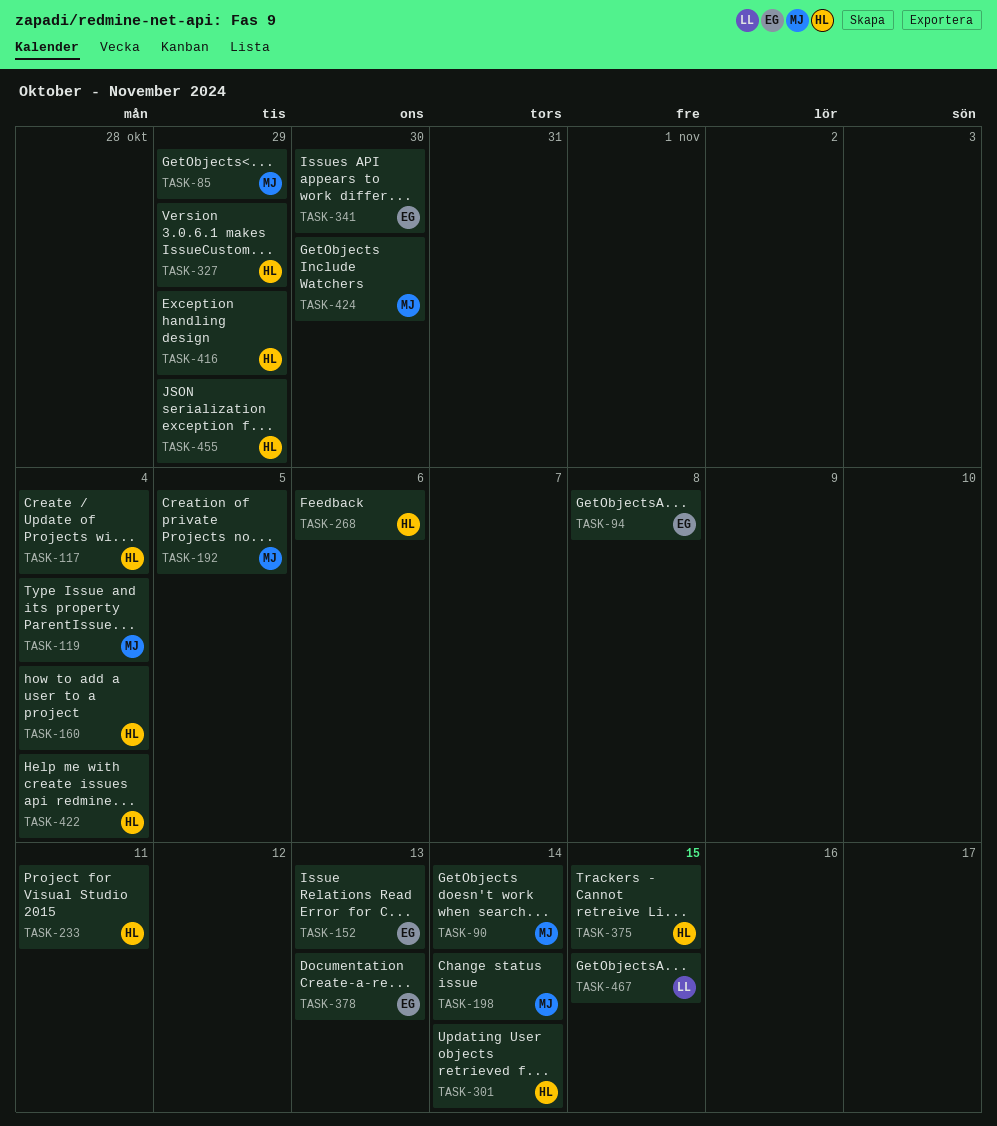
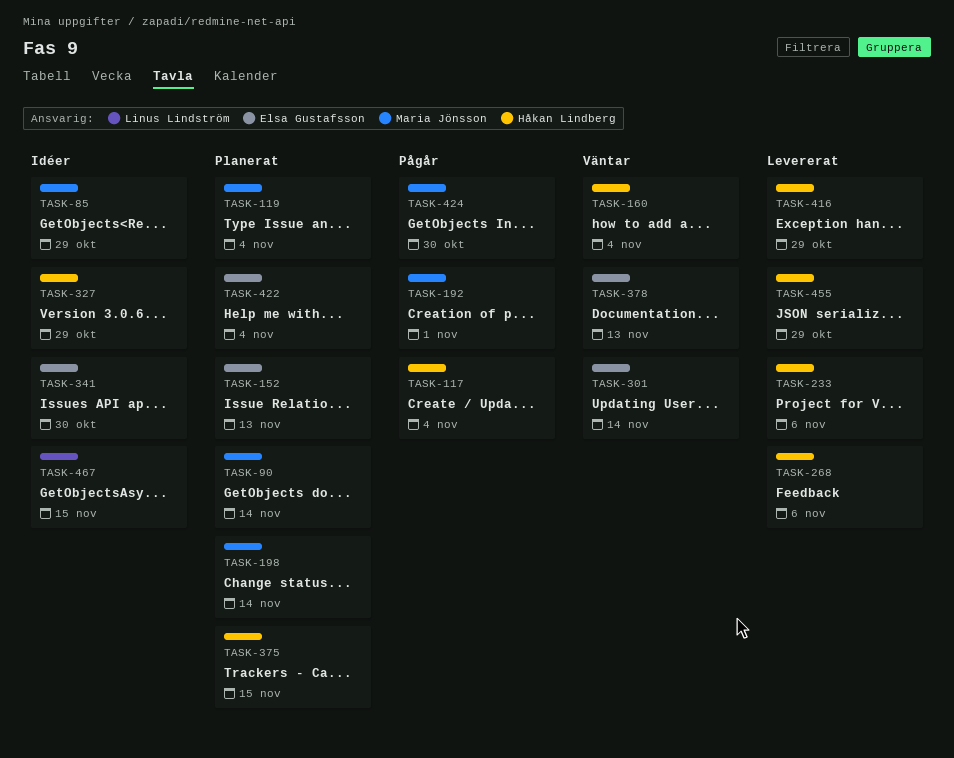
TASK-94: present -> none
TASK-192, due: Nov 5 -> Nov 1
TASK-233, due: Nov 11 -> Nov 6
TASK-301, owner: Håkan Lindberg -> Elsa Gustafsson
TASK-422, owner: Håkan Lindberg -> Elsa Gustafsson

